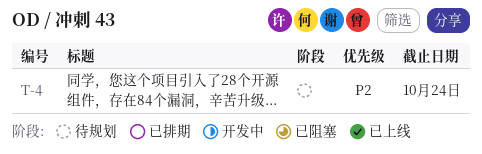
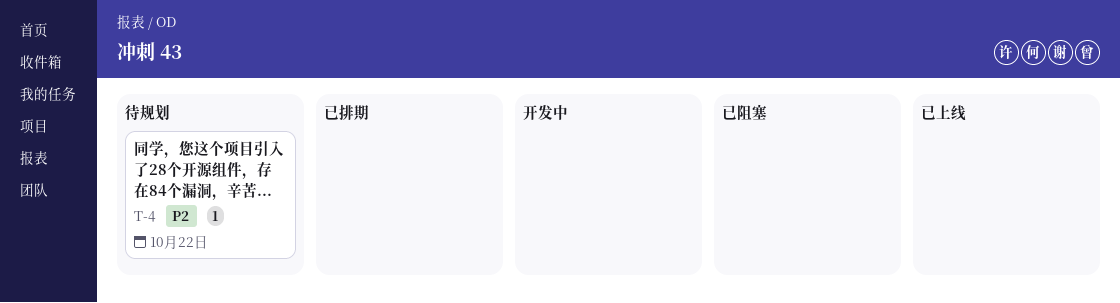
T-4, due: Oct 24 -> Oct 22

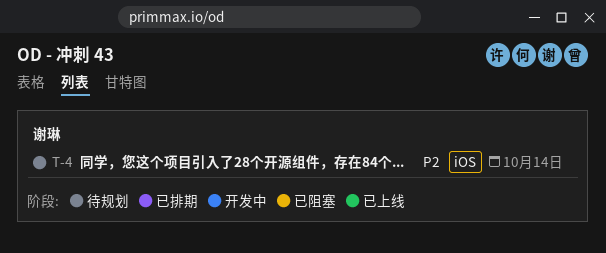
T-4, due: Oct 22 -> Oct 14

